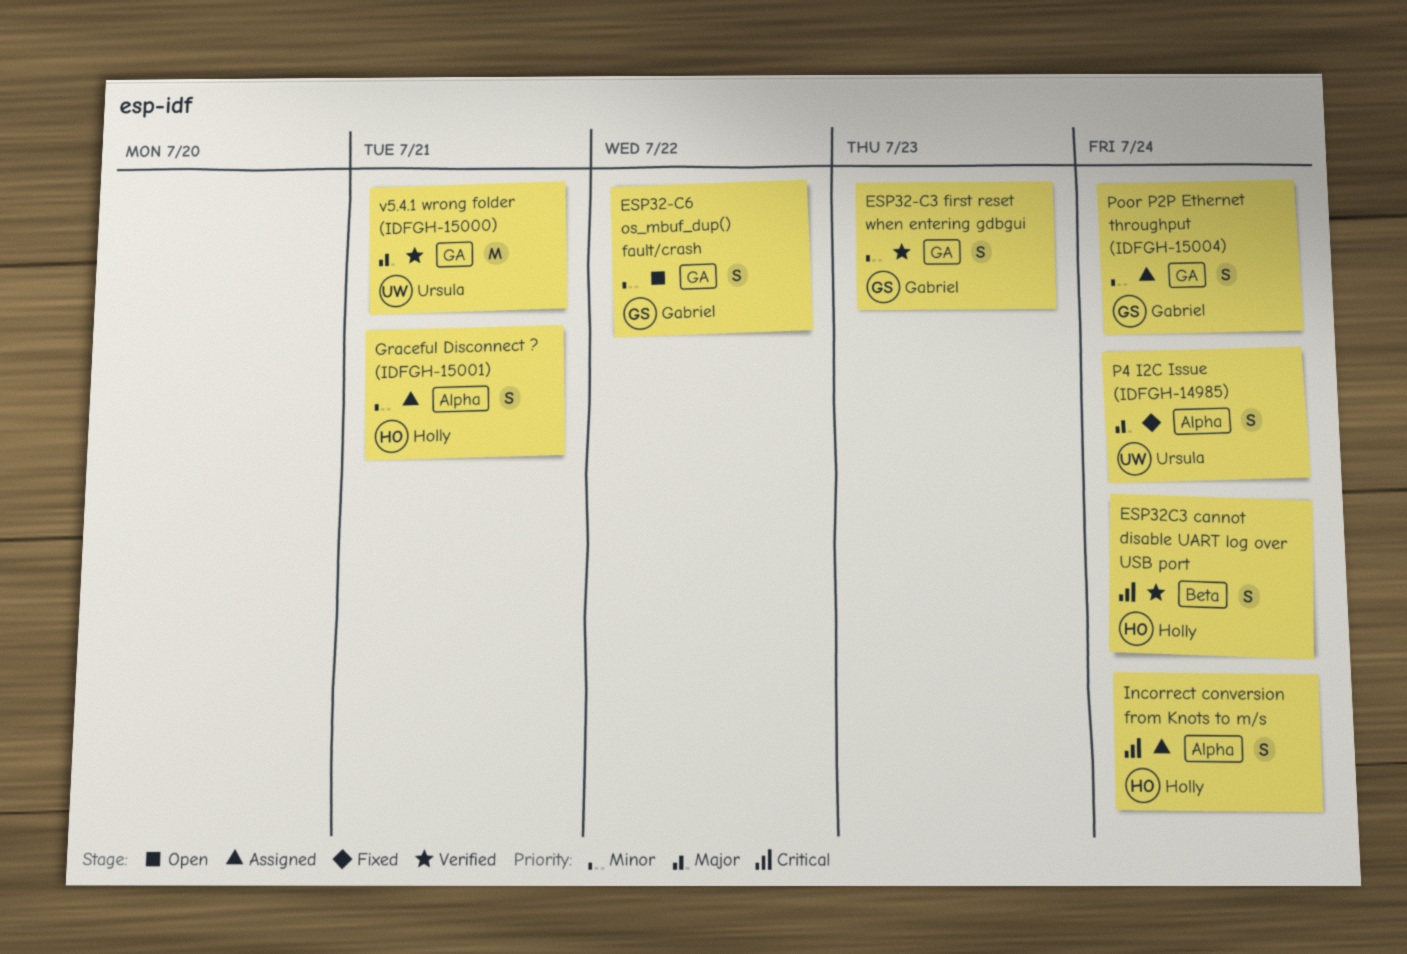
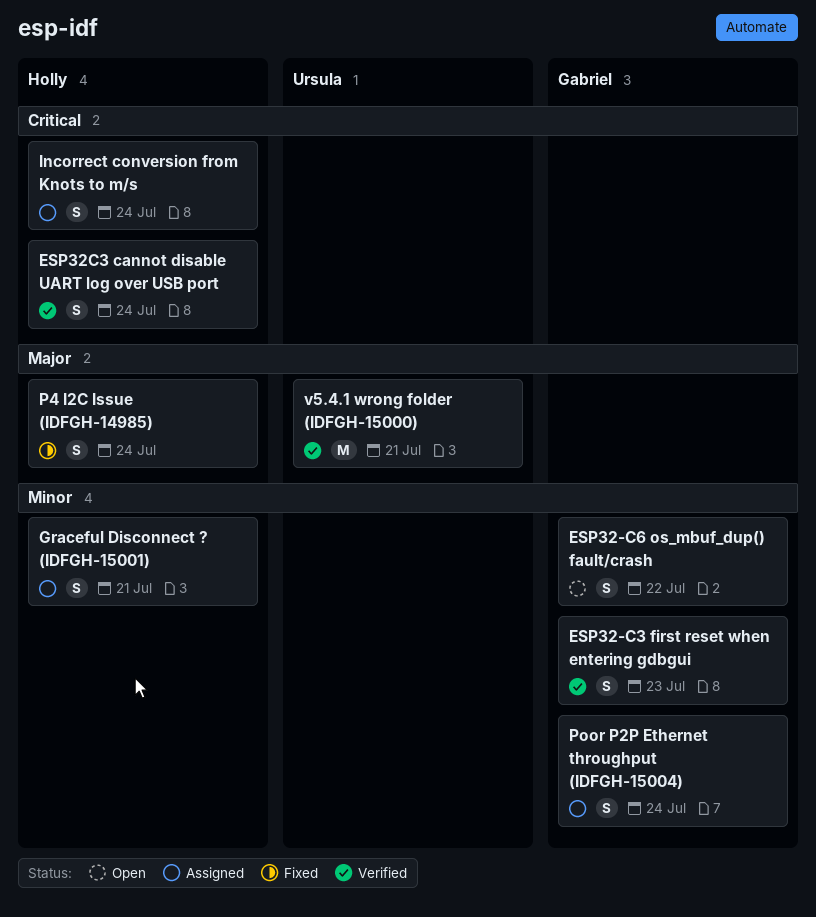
P4 I2C Issue (IDFGH-14985), owner: Ursula -> Holly

